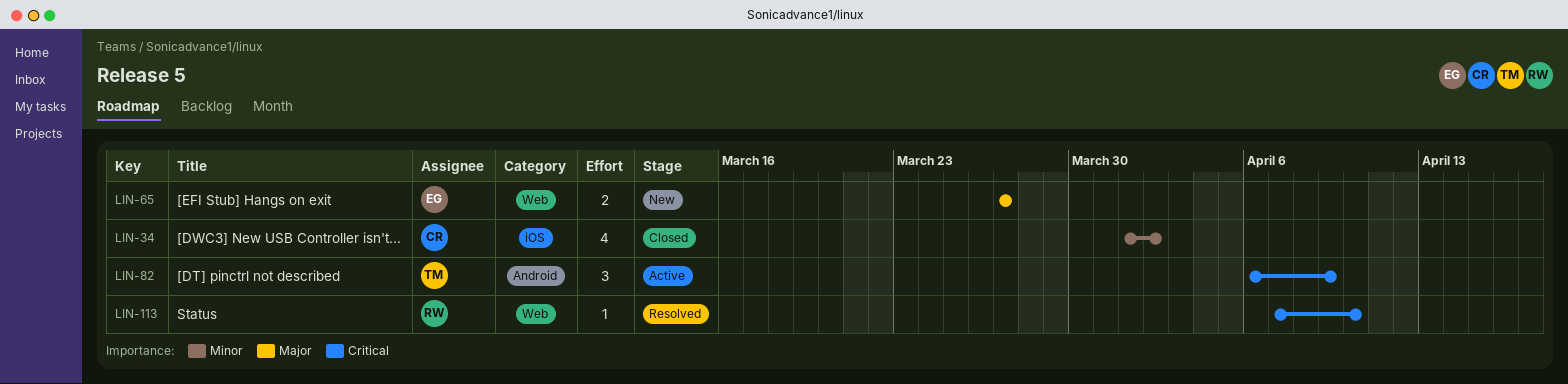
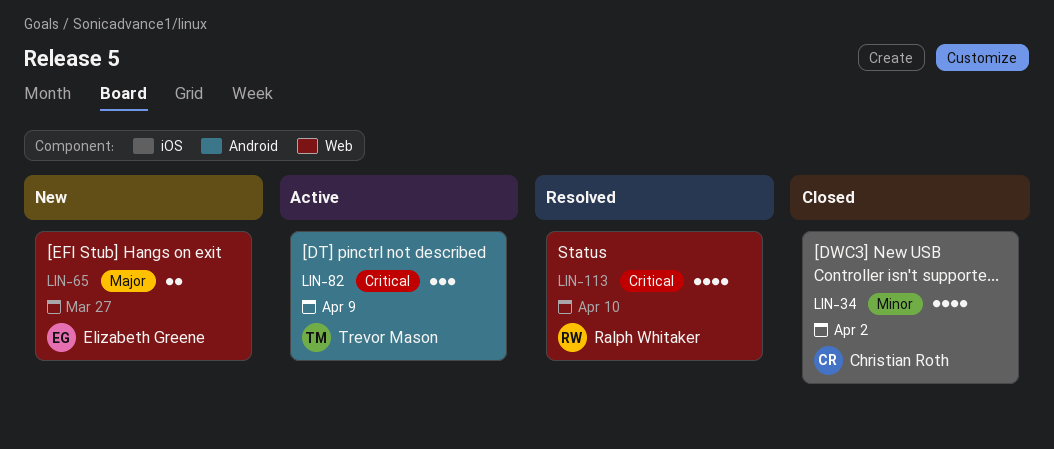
LIN-113, estimate: 1 -> 4

